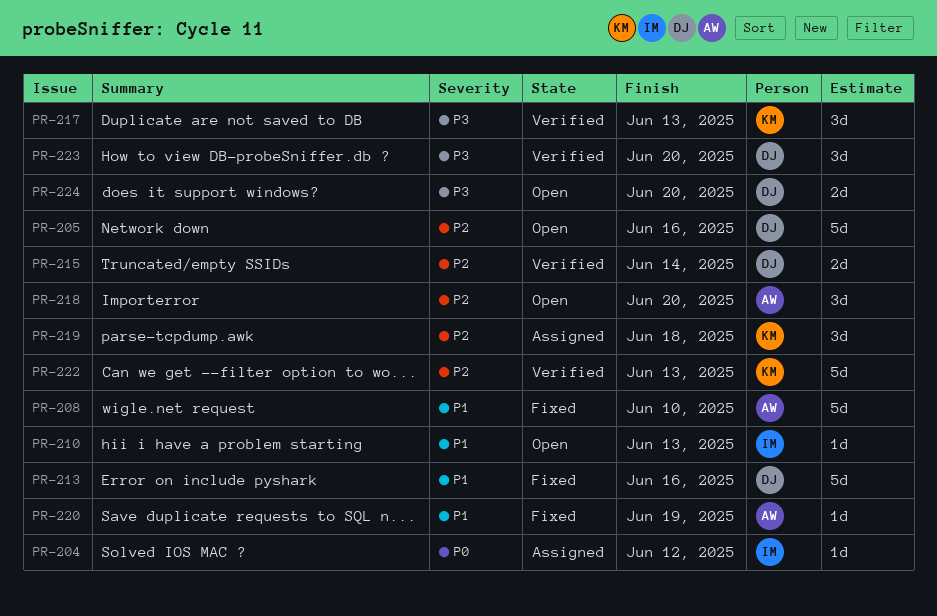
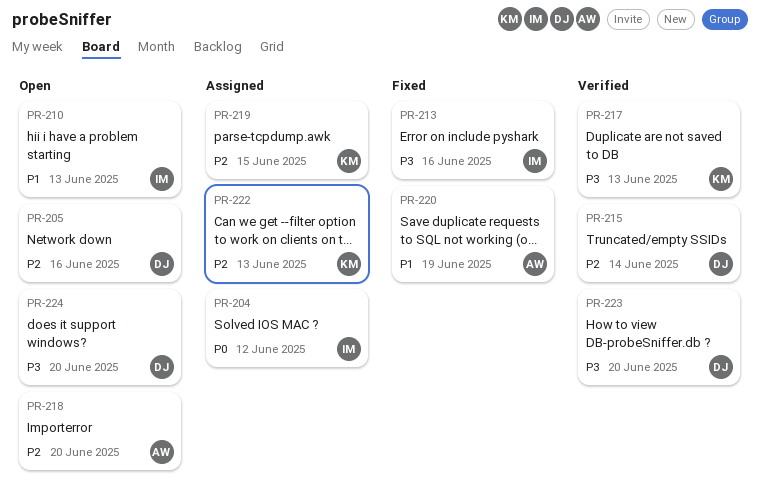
PR-208: present -> none
PR-213, owner: DJ -> IM
PR-213, priority: P1 -> P3
PR-219, due: Jun 18 -> Jun 15
PR-222, status: Verified -> Assigned

